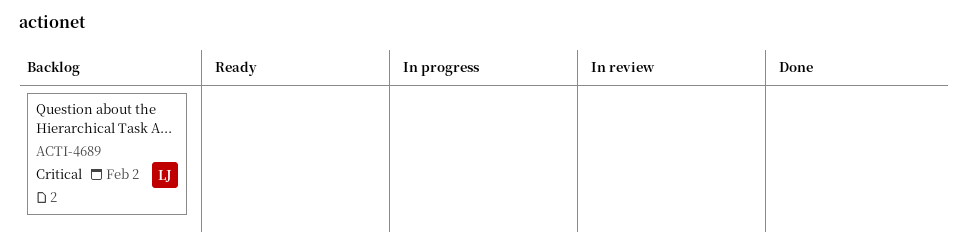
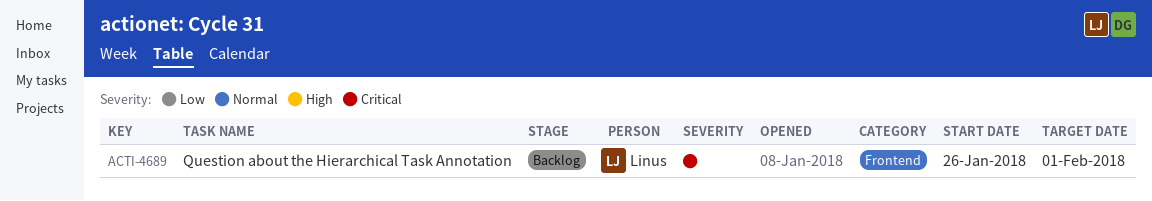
ACTI-4689, due: Feb 2 -> Feb 1

